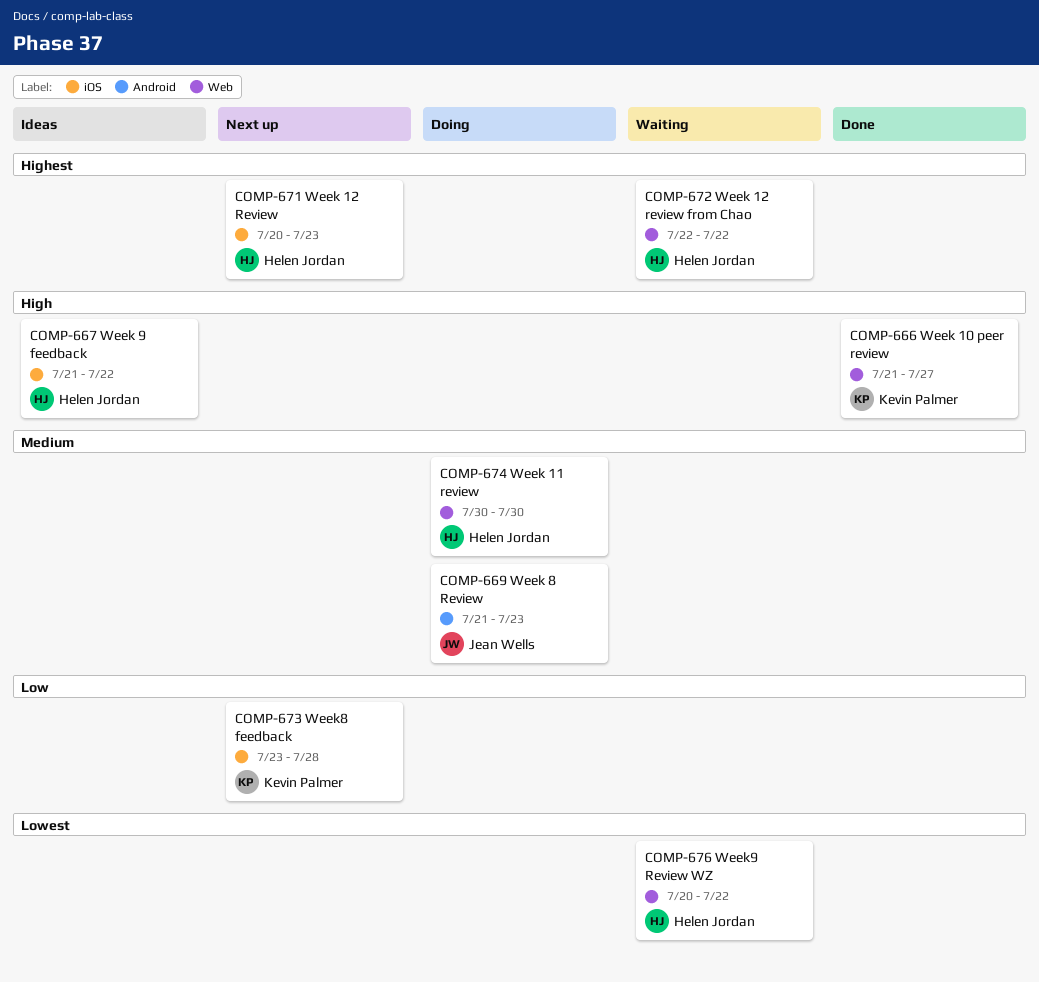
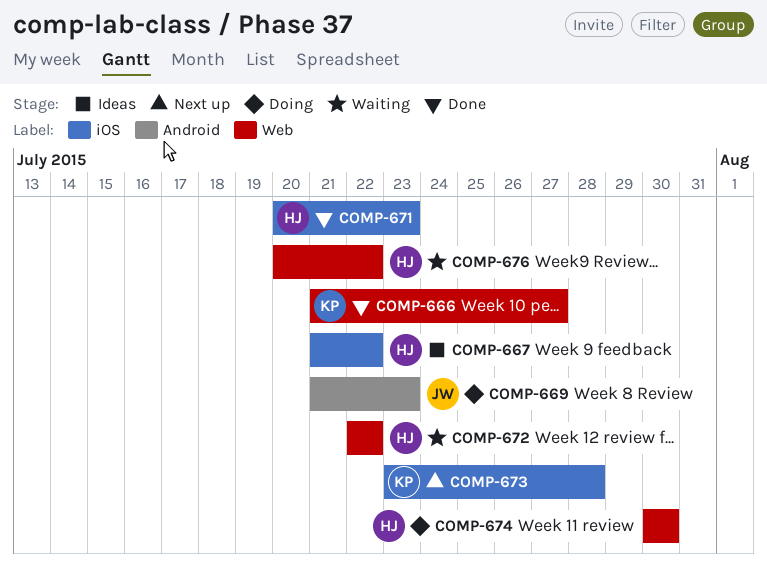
COMP-671, status: Next up -> Done

